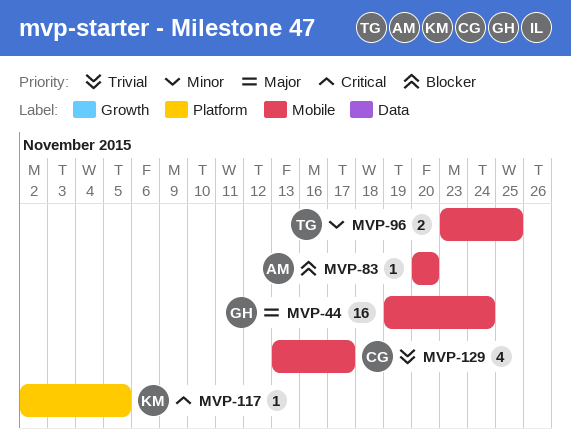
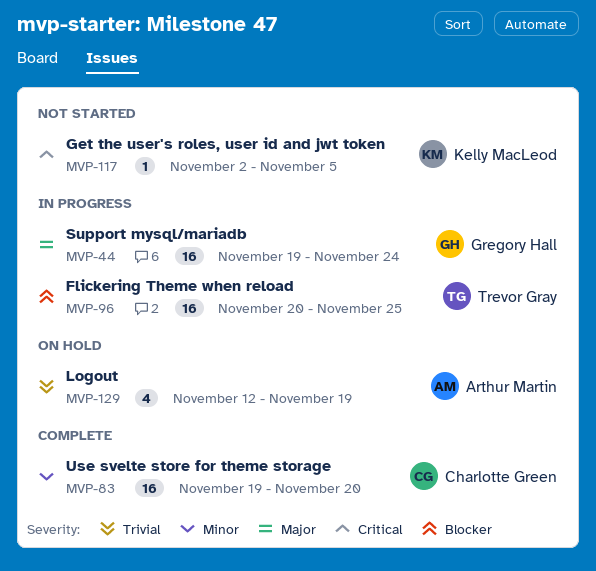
MVP-83, owner: Arthur Martin -> Charlotte Green
MVP-83, priority: Blocker -> Minor
MVP-83, estimate: 1 -> 16
MVP-83, start: Nov 20 -> Nov 19
MVP-96, priority: Minor -> Blocker
MVP-96, estimate: 2 -> 16
MVP-96, start: Nov 23 -> Nov 20
MVP-129, owner: Charlotte Green -> Arthur Martin
MVP-129, start: Nov 13 -> Nov 12
MVP-129, due: Nov 17 -> Nov 19

